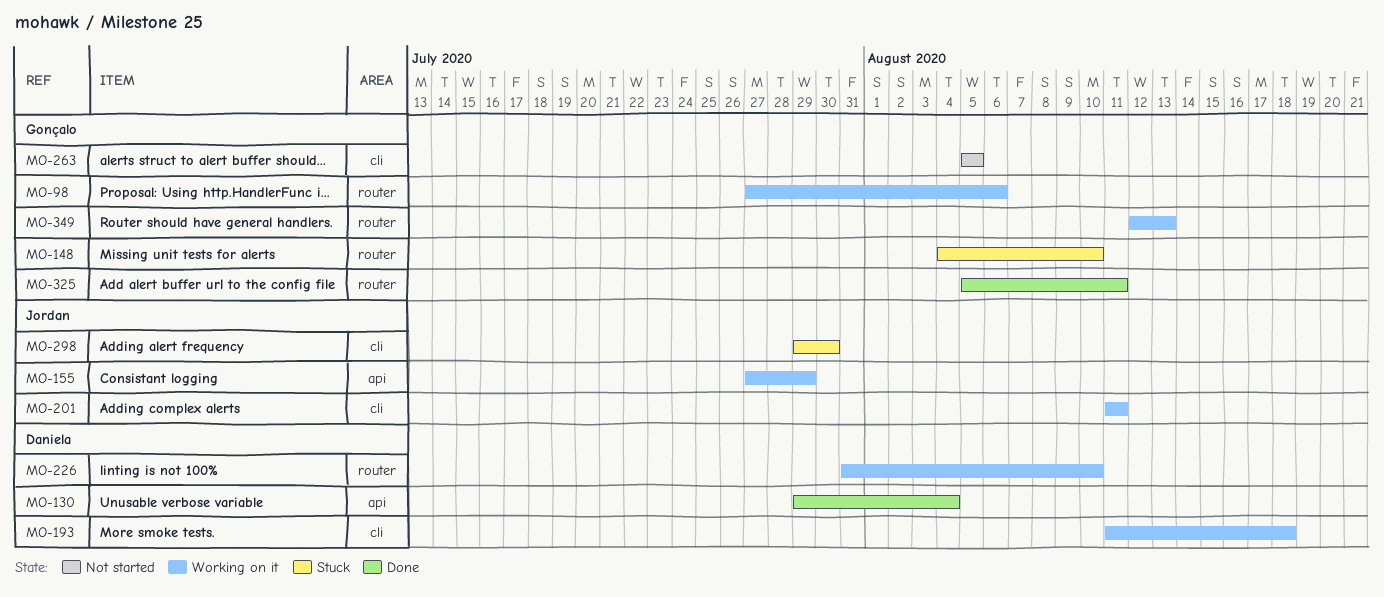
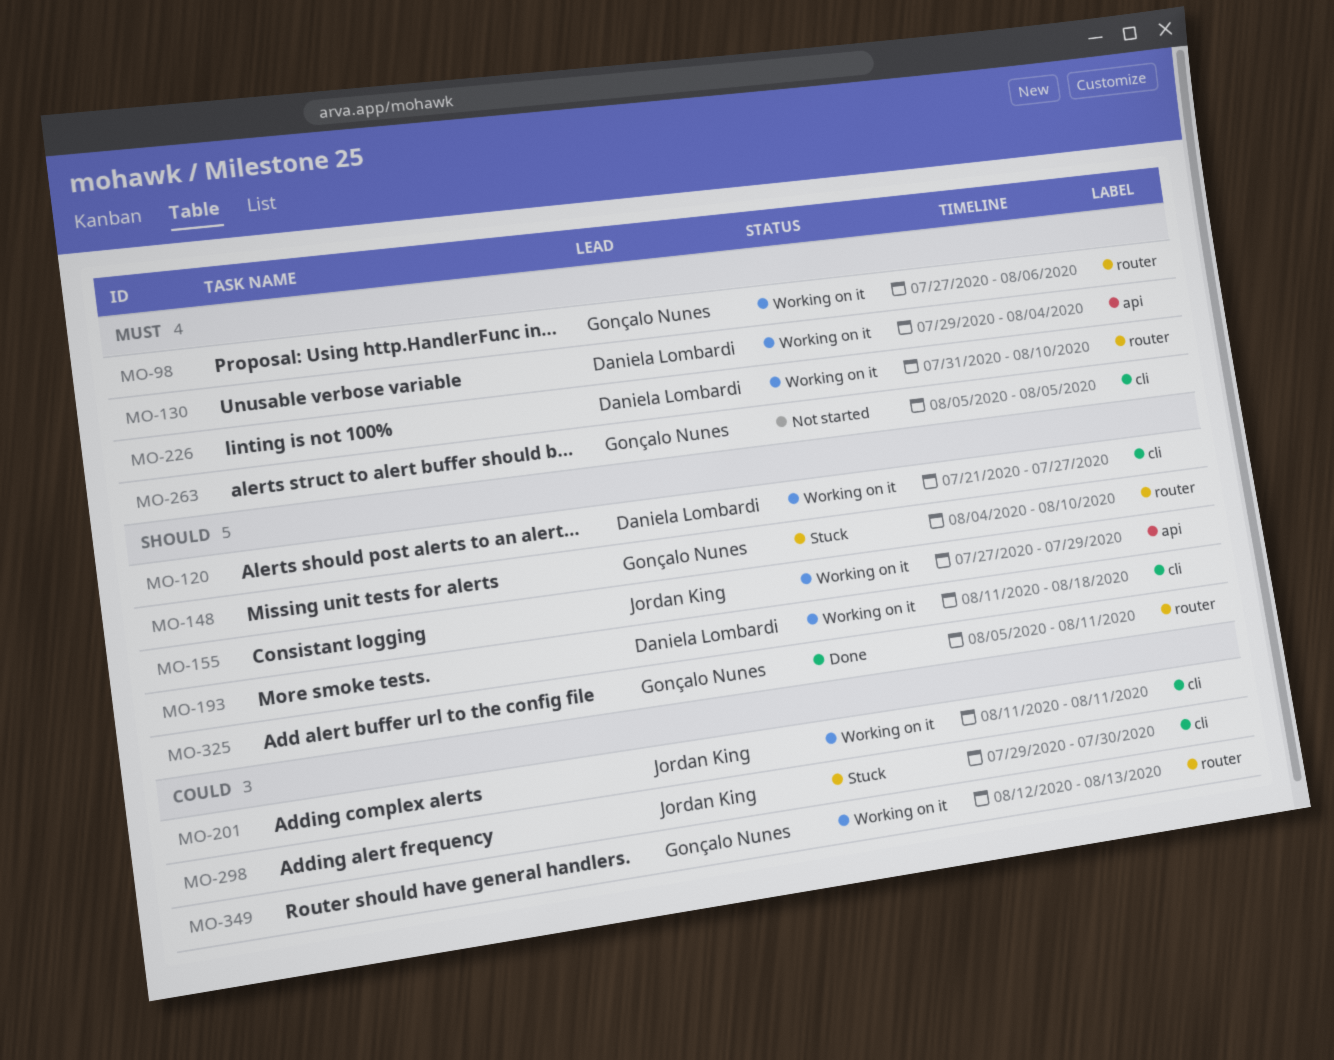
MO-120: none -> present
MO-130, status: Done -> Working on it

